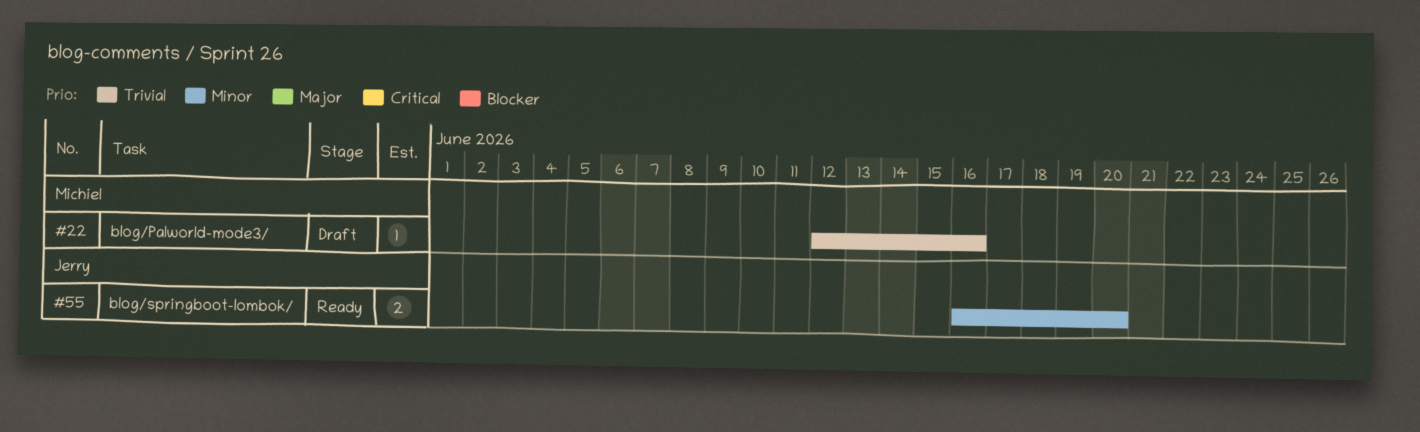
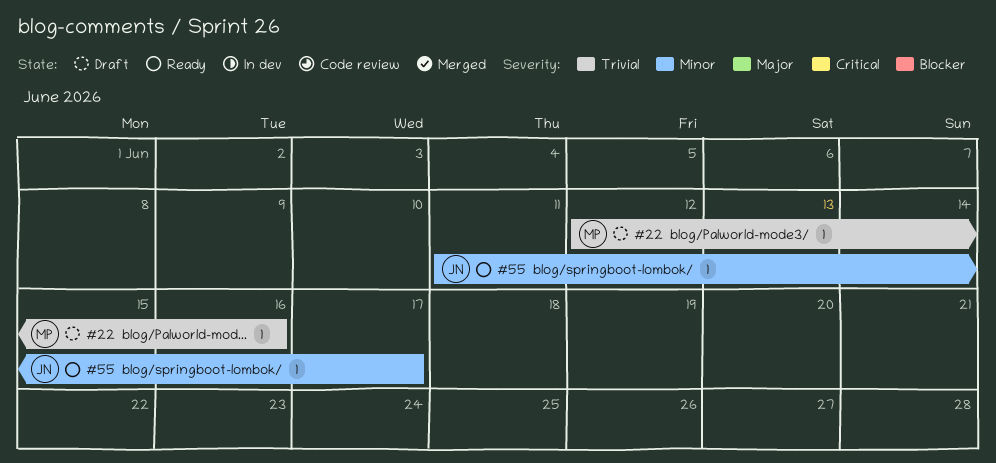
#55, estimate: 2 -> 1
#55, start: Jun 16 -> Jun 11
#55, due: Jun 20 -> Jun 17

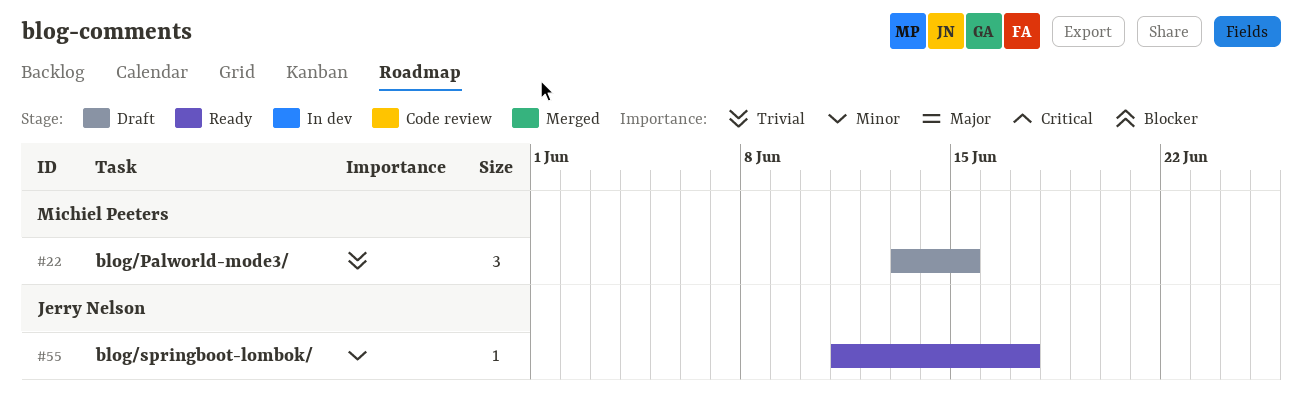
#22, estimate: 1 -> 3
#22, start: Jun 12 -> Jun 13
#22, due: Jun 16 -> Jun 15

